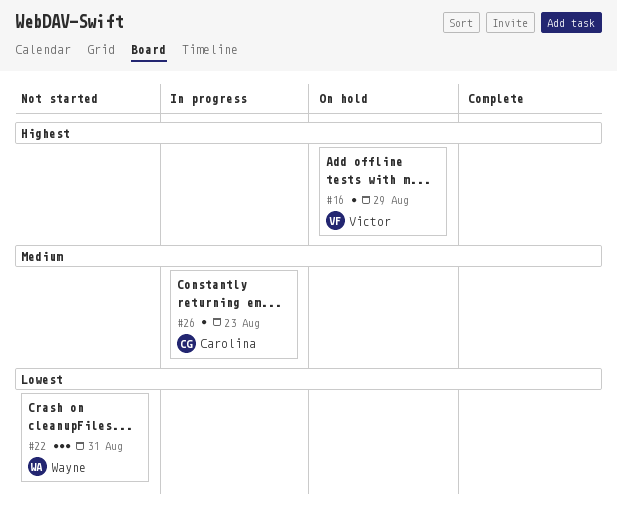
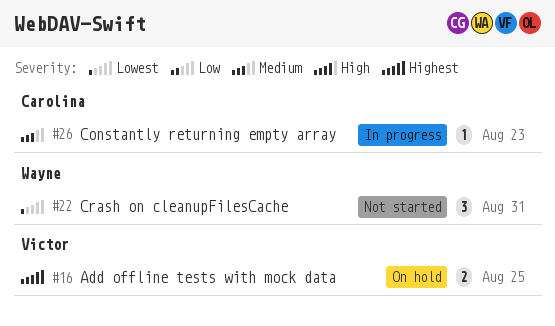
#16, estimate: 1 -> 2
#16, due: Aug 29 -> Aug 25

